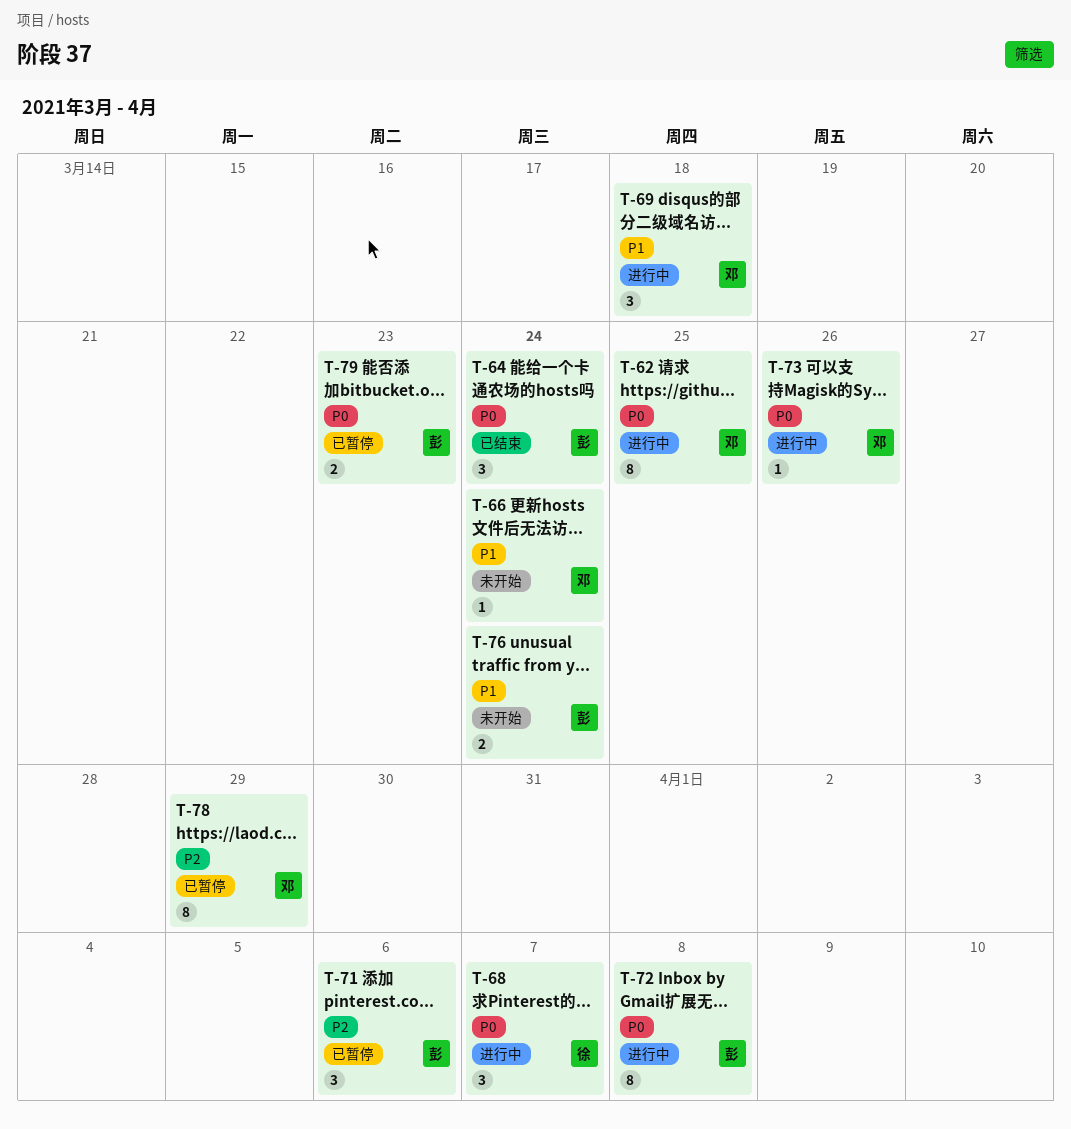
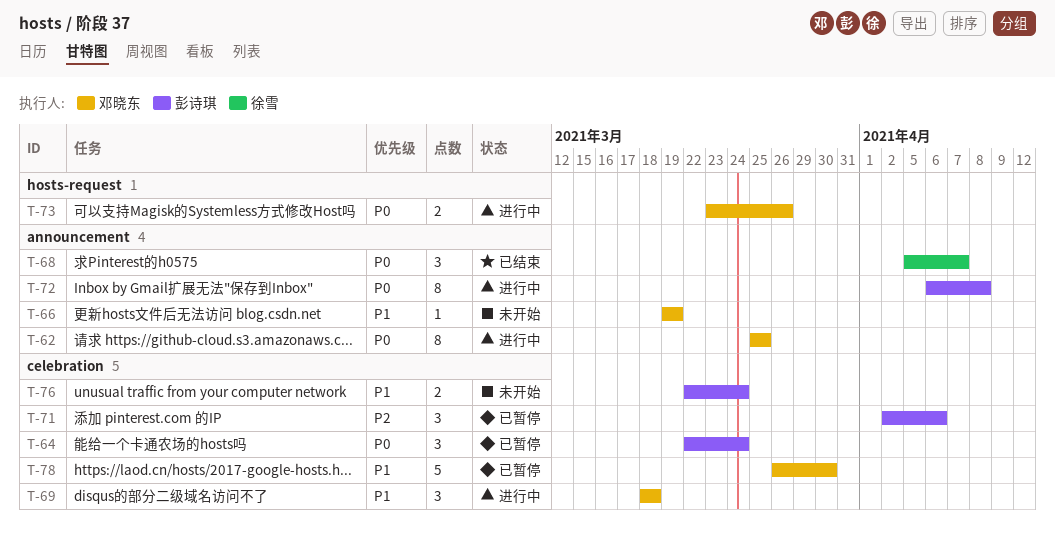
T-64, status: 已结束 -> 已暂停
T-66, due: Mar 24 -> Mar 19
T-68, status: 进行中 -> 已结束
T-73, estimate: 1 -> 2
T-78, priority: P2 -> P1
T-78, estimate: 8 -> 5
T-78, due: Mar 29 -> Mar 30
T-79: present -> none

